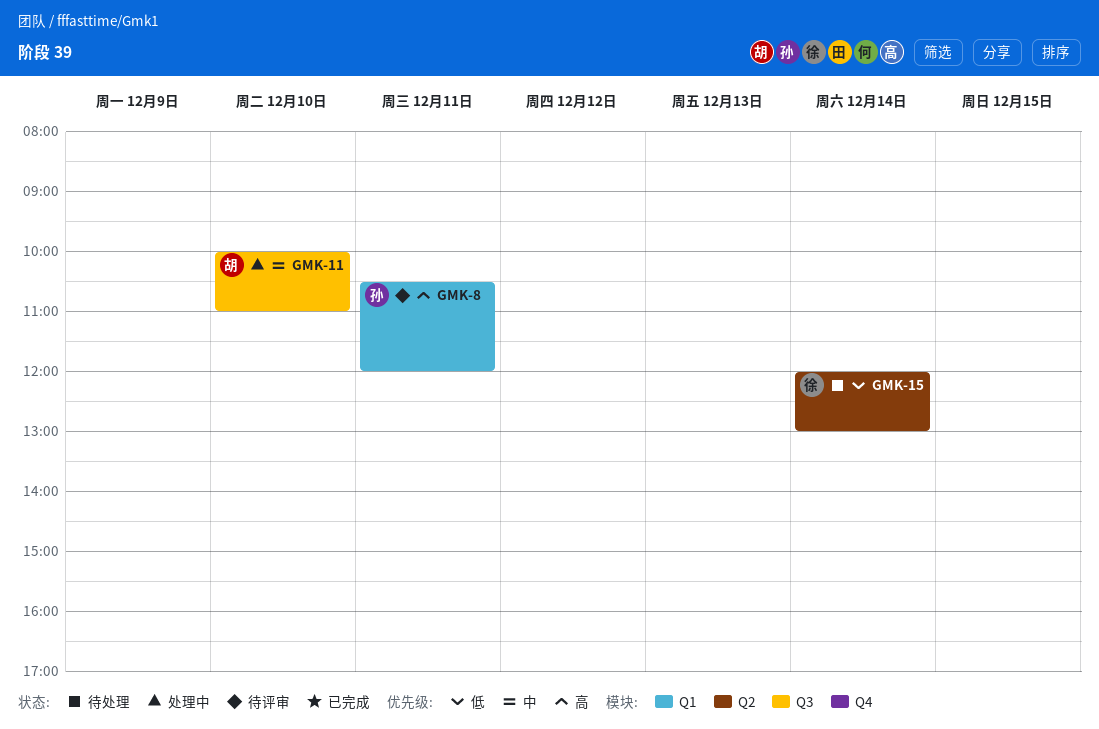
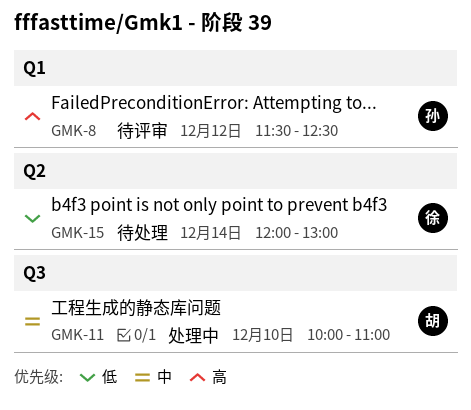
GMK-8, day: Dec 11 -> Dec 12
GMK-8, begins: 10:30 -> 11:30
GMK-8, ends: 12:00 -> 12:30

